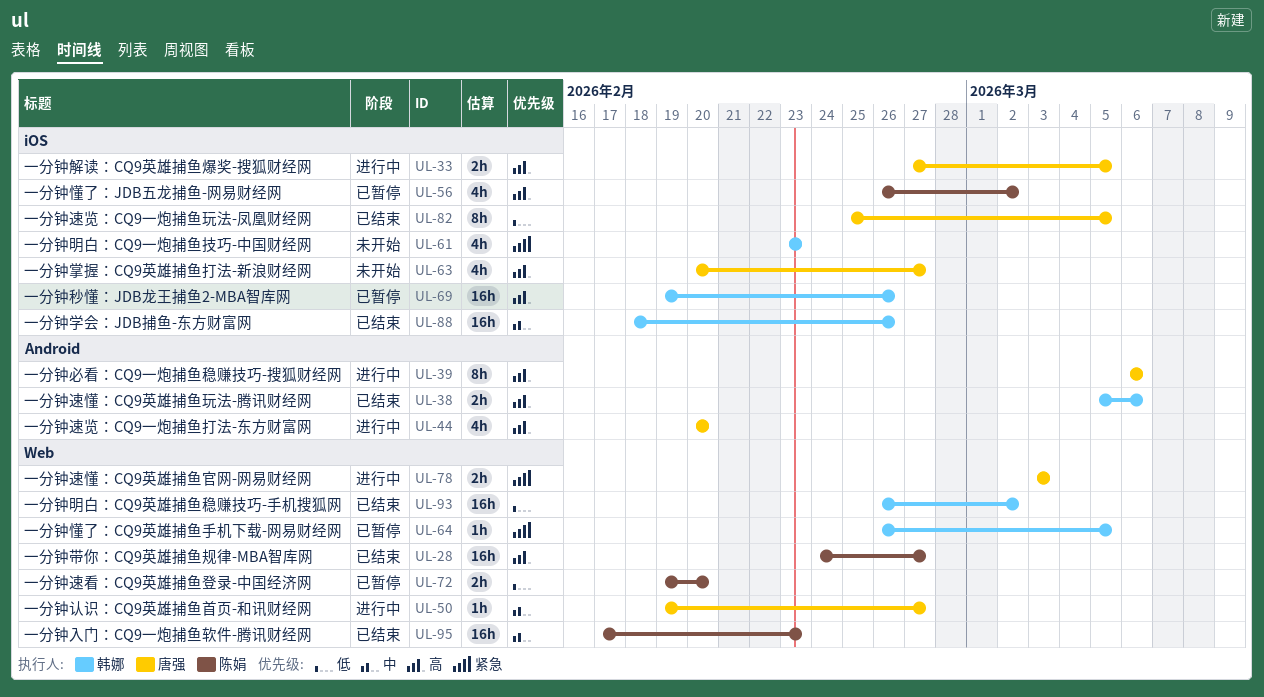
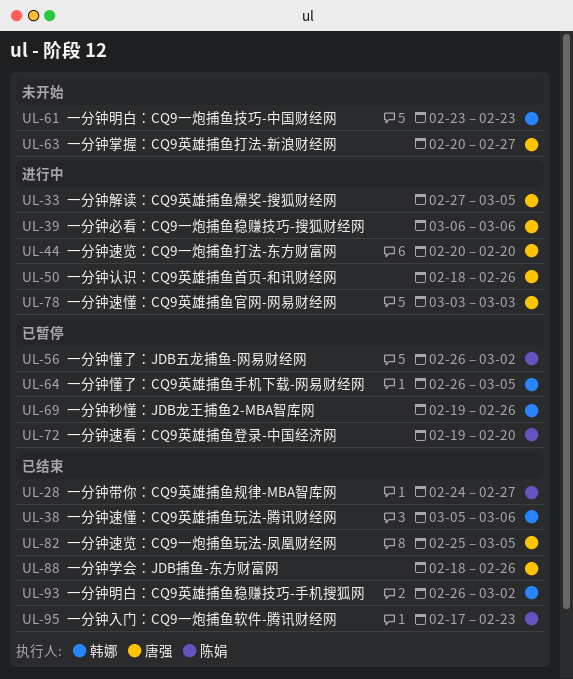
UL-50, start: Feb 19 -> Feb 18
UL-50, due: Feb 27 -> Feb 26
UL-88, owner: 韩娜 -> 唐强

